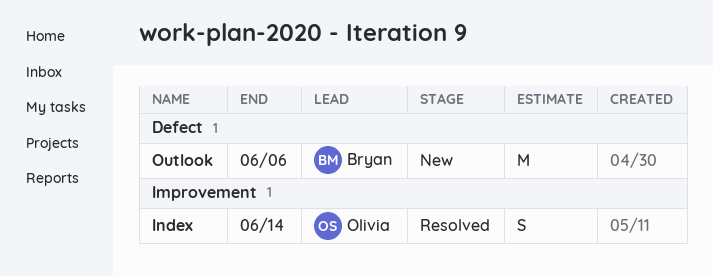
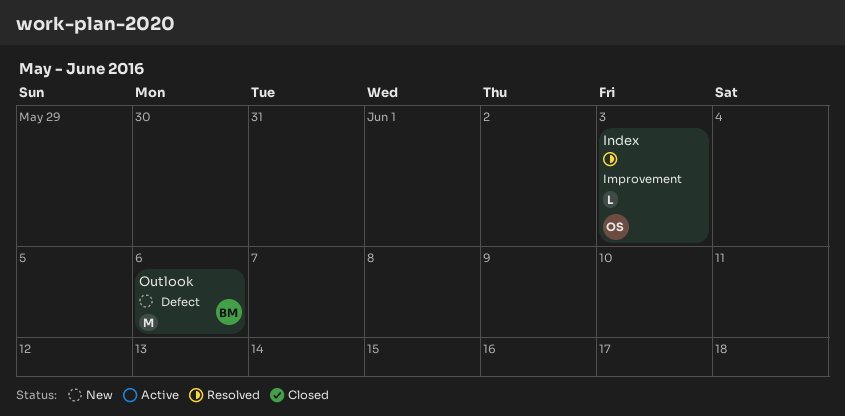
Index, estimate: S -> L
Index, due: Jun 14 -> Jun 3

